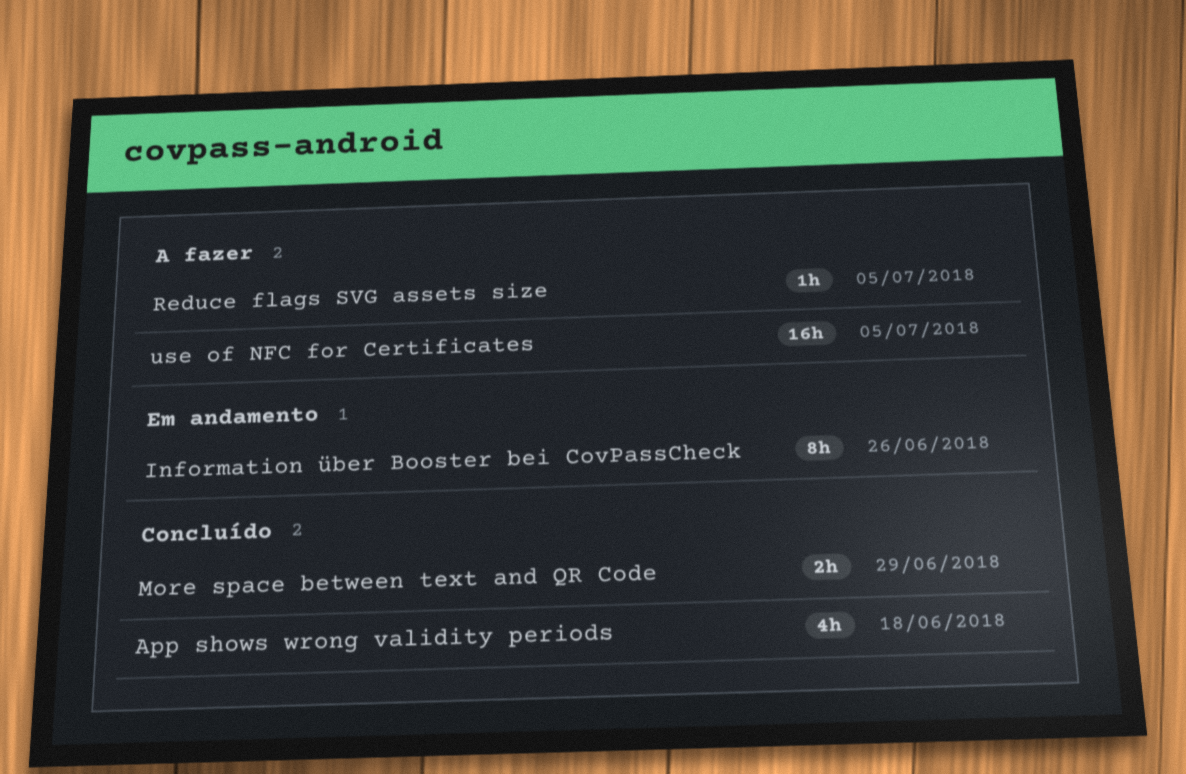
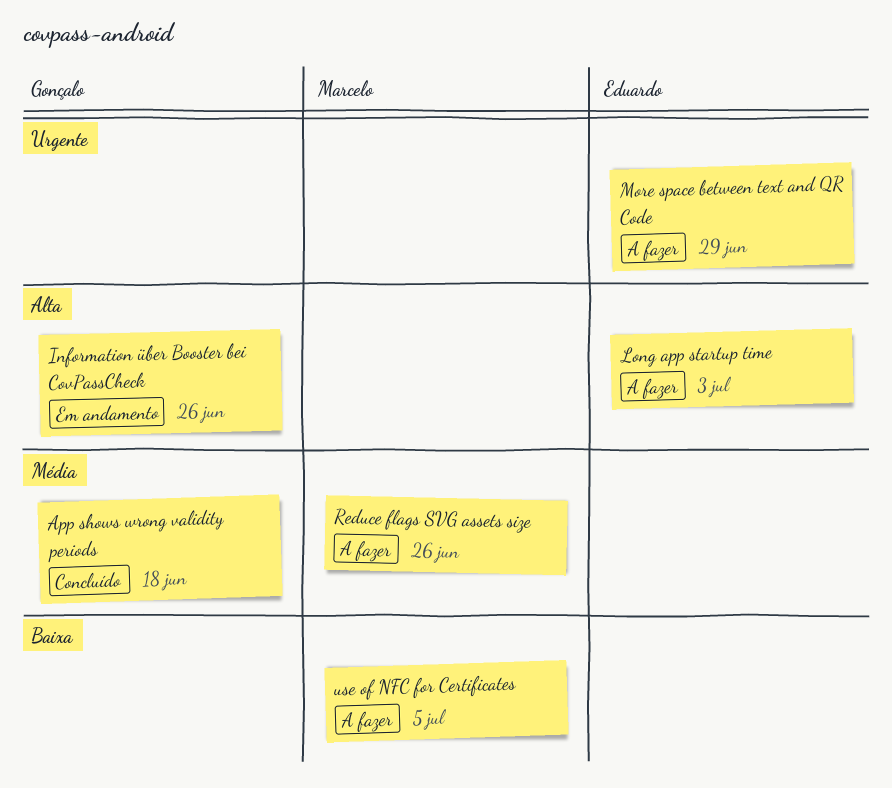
Long app startup time: none -> present
More space between text and QR Code, status: Concluído -> A fazer
Reduce flags SVG assets size, due: Jul 5 -> Jun 26

